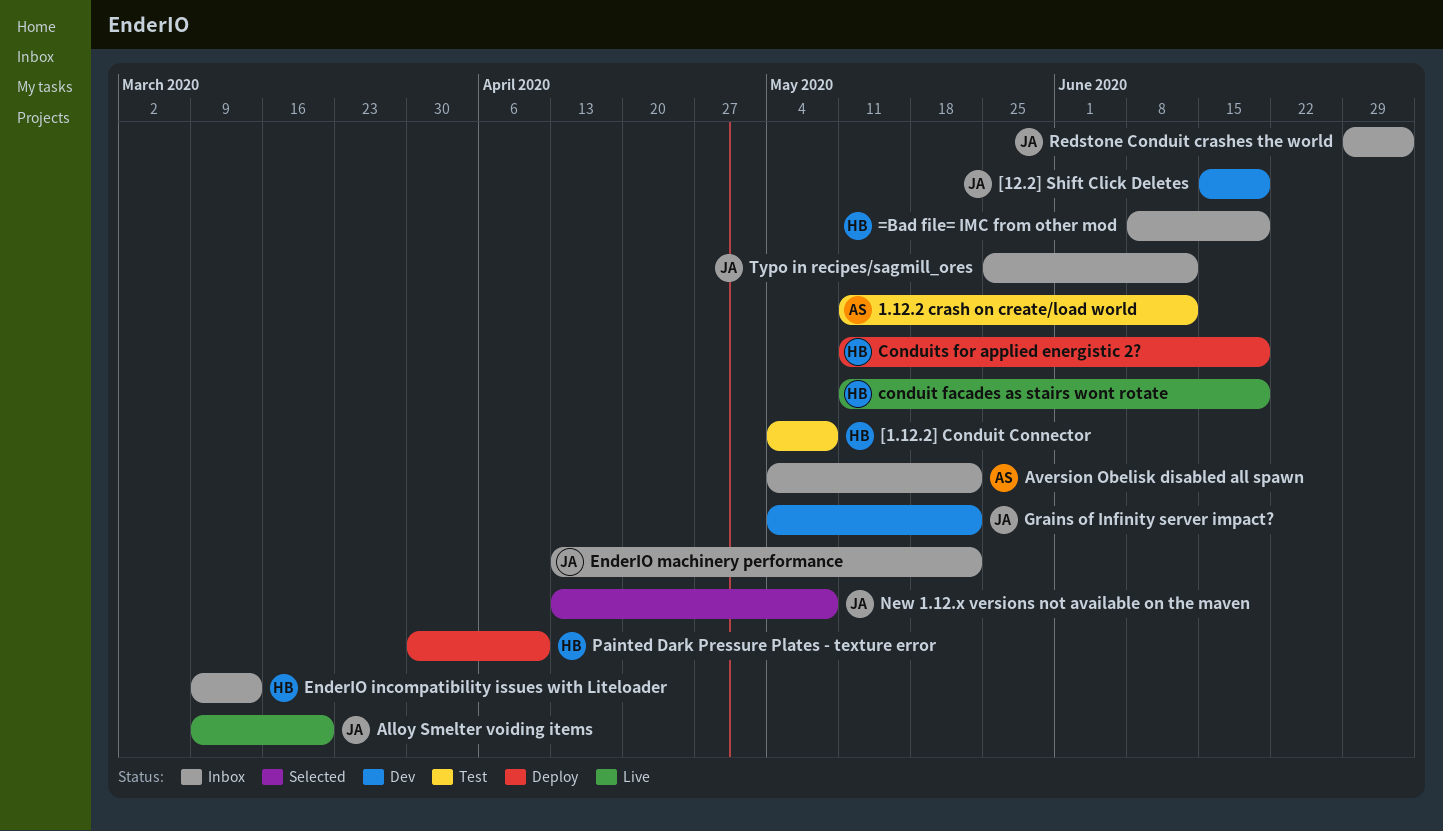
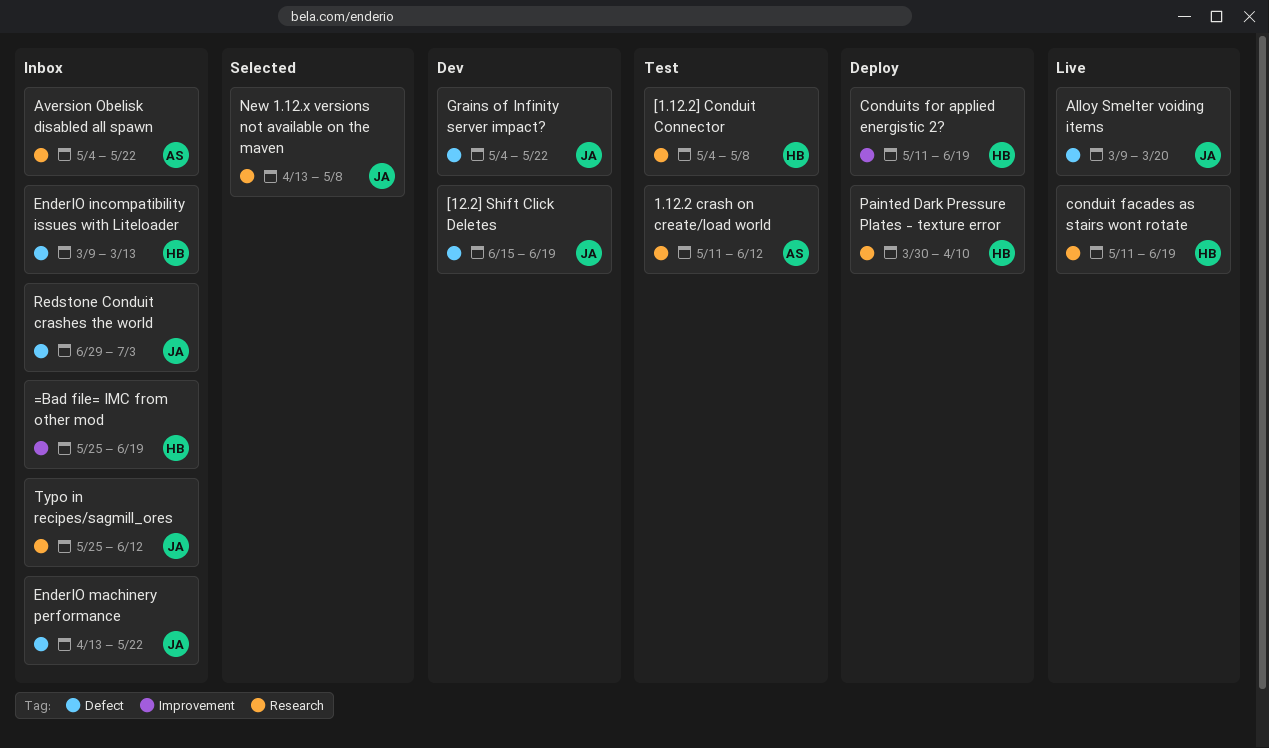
=Bad file= IMC from other mod, start: Jun 8 -> May 25

